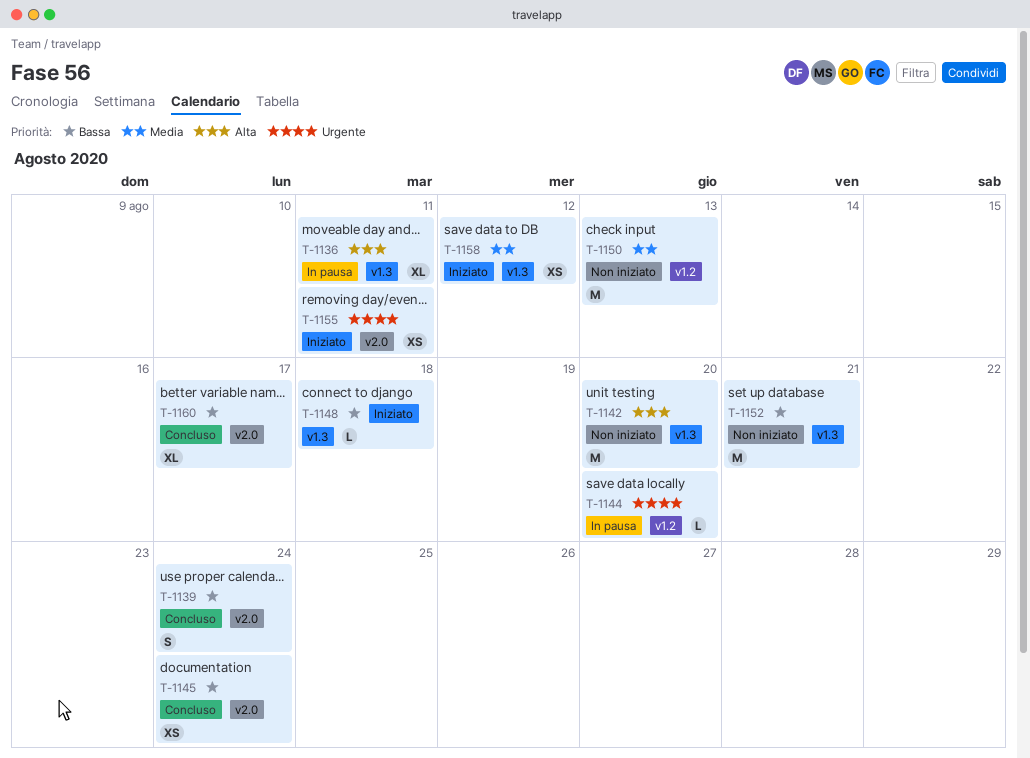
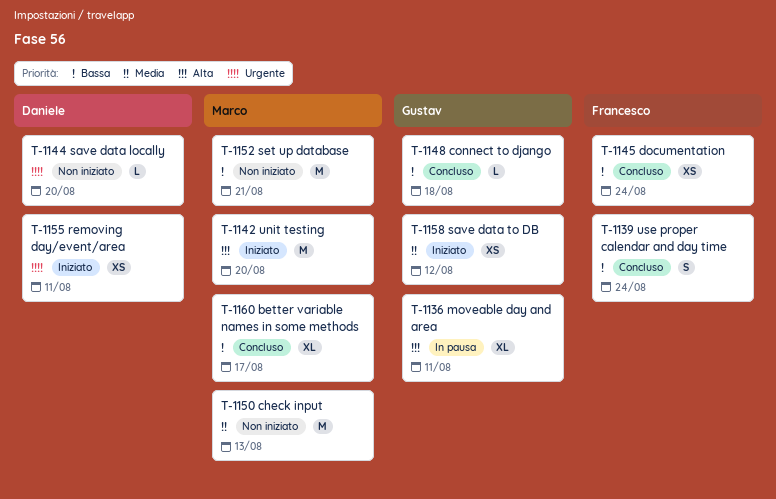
T-1142, status: Non iniziato -> Iniziato
T-1144, status: In pausa -> Non iniziato
T-1148, status: Iniziato -> Concluso

